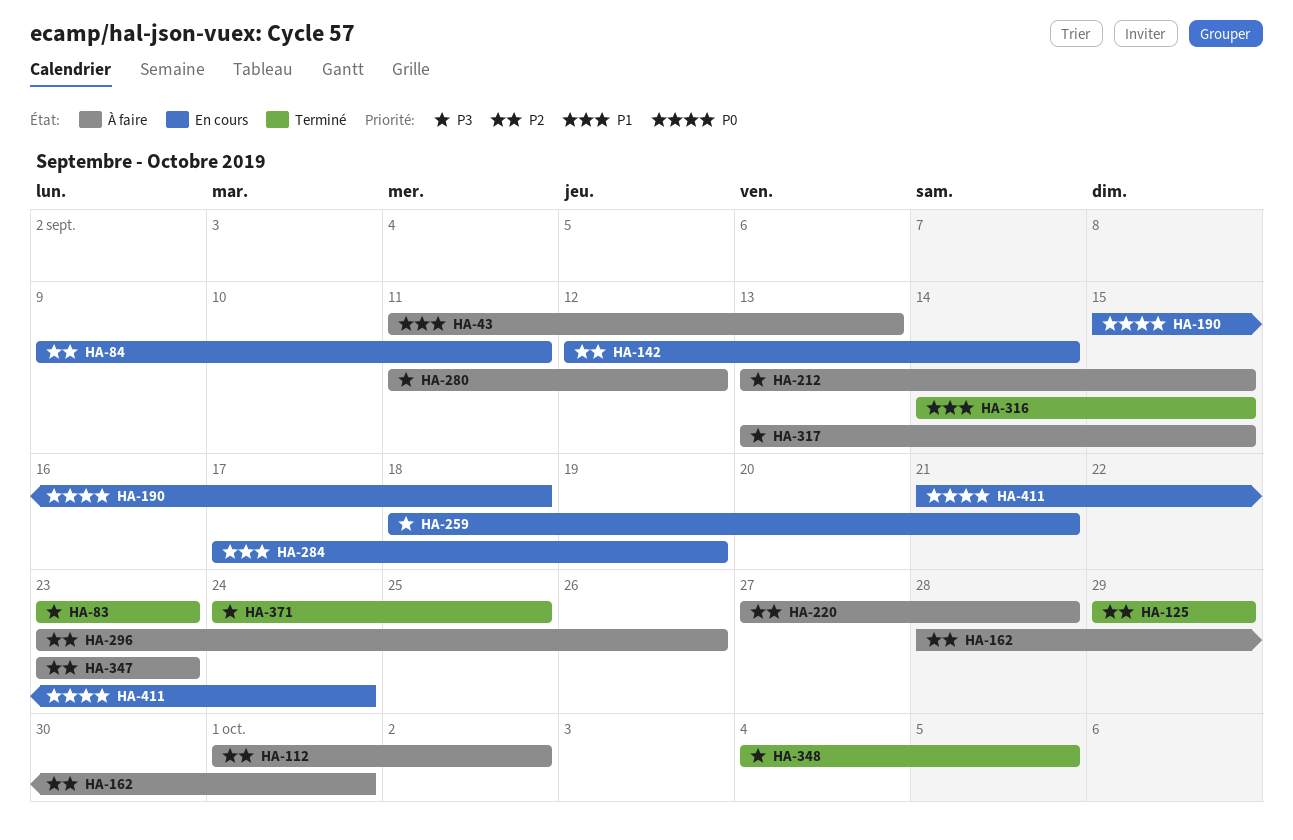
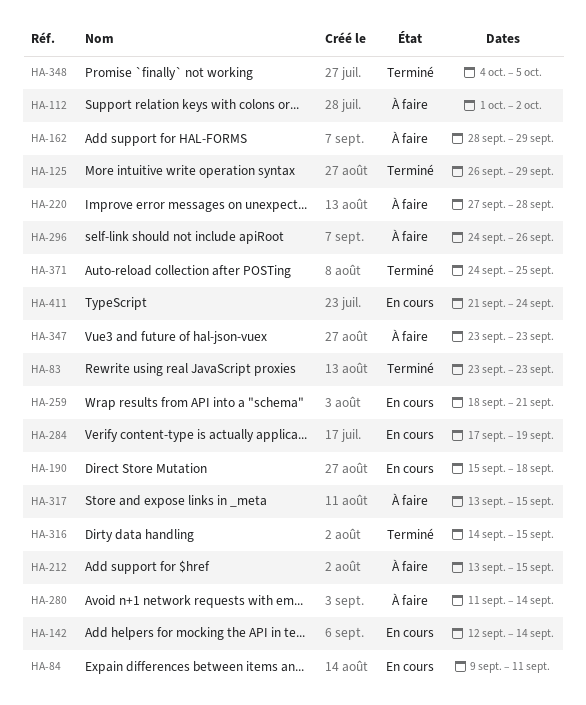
HA-43: present -> none
HA-125, start: Sep 29 -> Sep 26
HA-162, due: Oct 1 -> Sep 29
HA-280, due: Sep 12 -> Sep 14
HA-296, start: Sep 23 -> Sep 24

